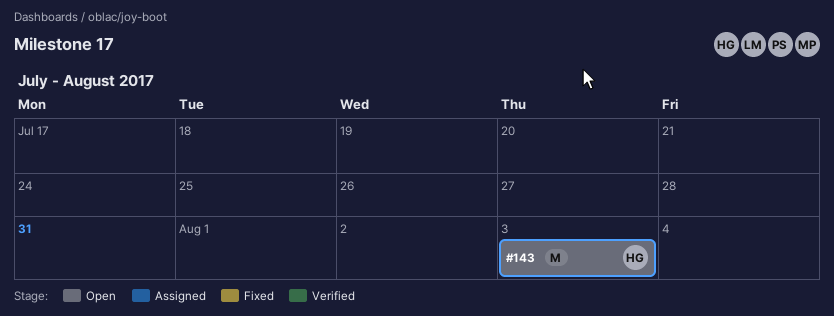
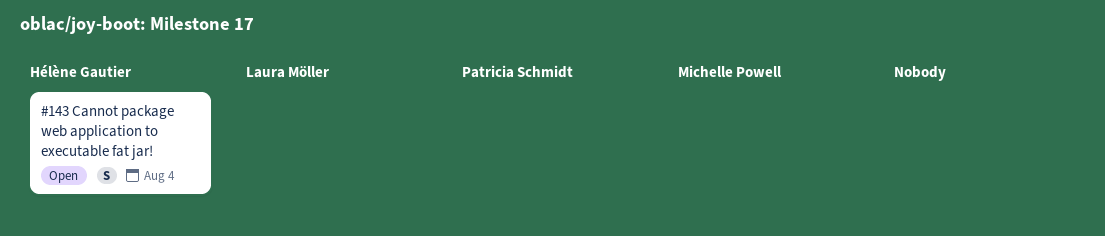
#143, estimate: M -> S
#143, due: Aug 3 -> Aug 4

